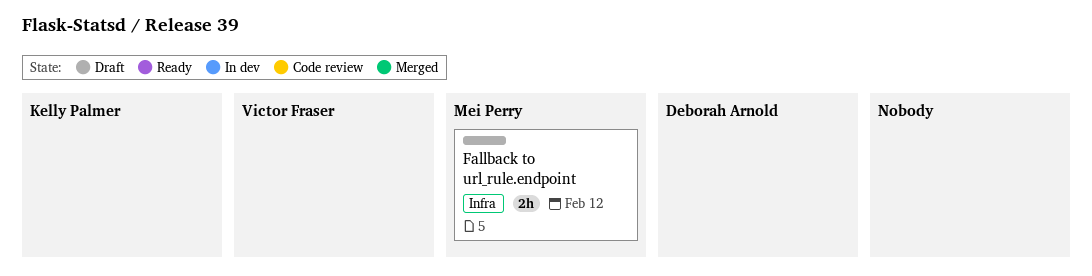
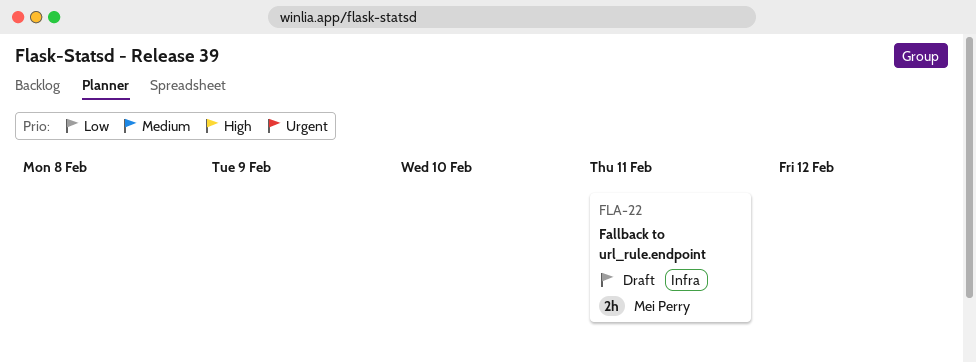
Fallback to url_rule.endpoint, due: Feb 12 -> Feb 11

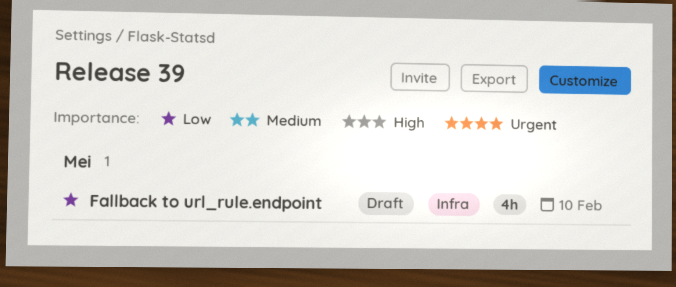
Fallback to url_rule.endpoint, estimate: 2h -> 4h
Fallback to url_rule.endpoint, due: Feb 11 -> Feb 10

